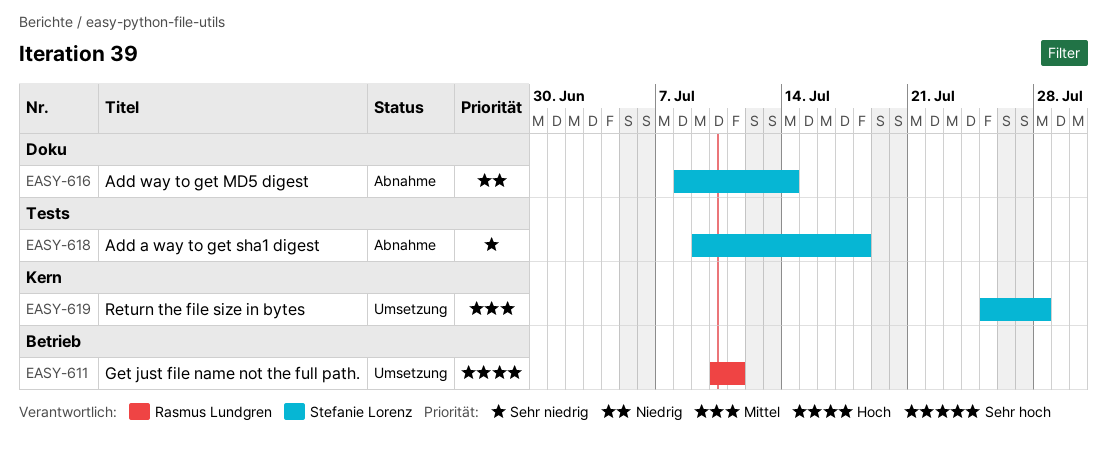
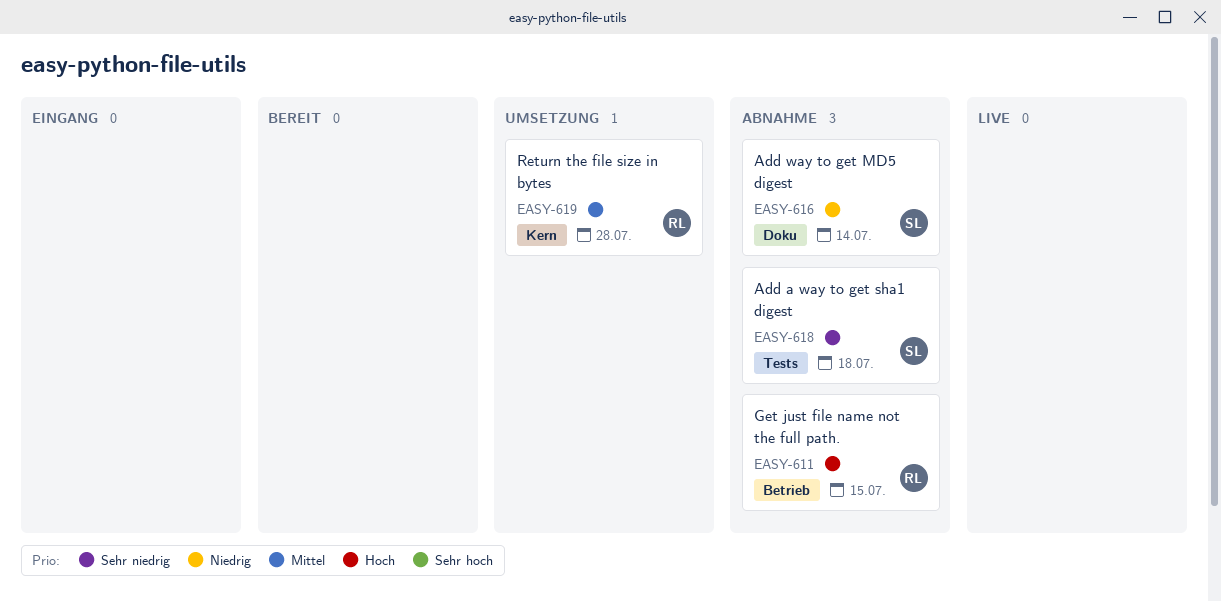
EASY-611, status: Umsetzung -> Abnahme
EASY-611, due: Jul 11 -> Jul 15
EASY-619, owner: Stefanie Lorenz -> Rasmus Lundgren

